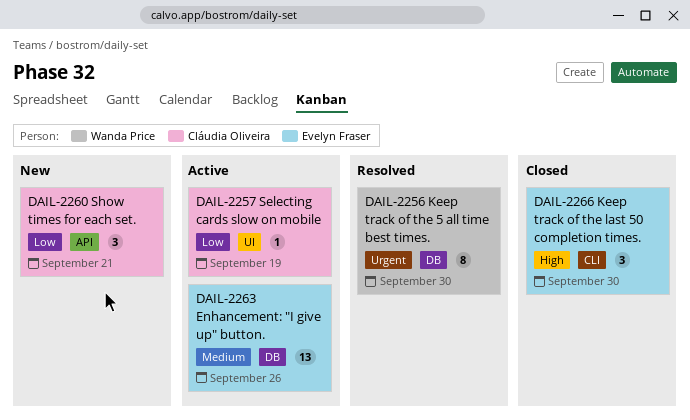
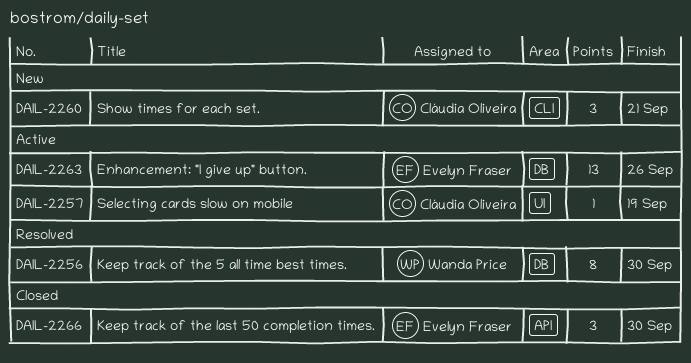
DAIL-2260, label: API -> CLI
DAIL-2266, label: CLI -> API

